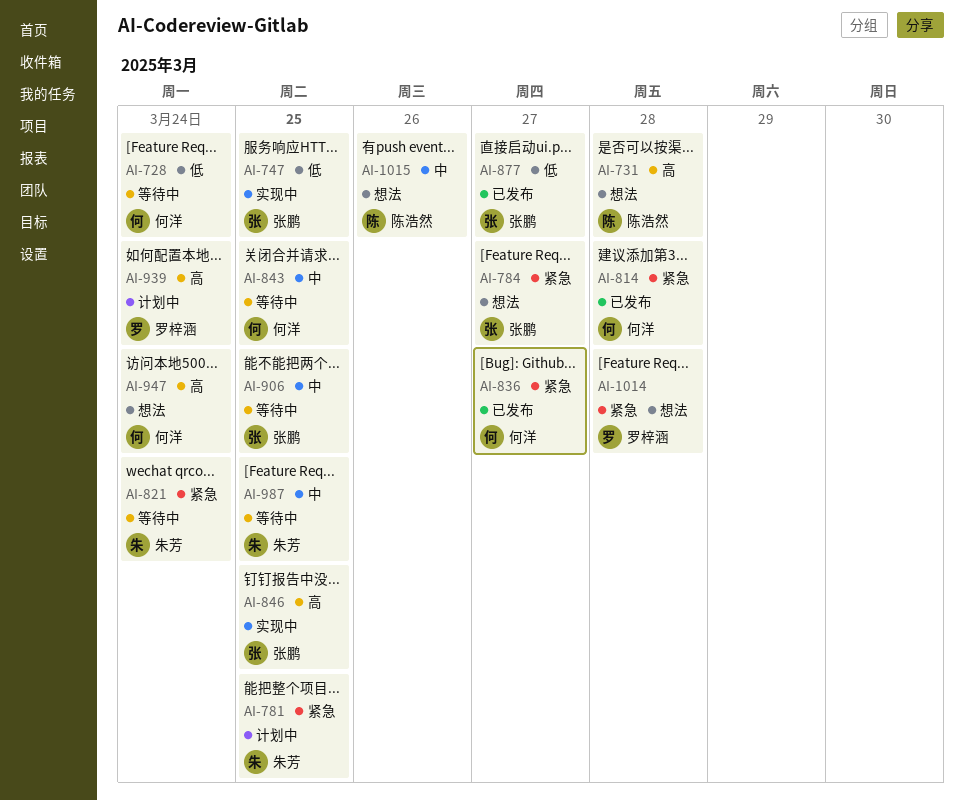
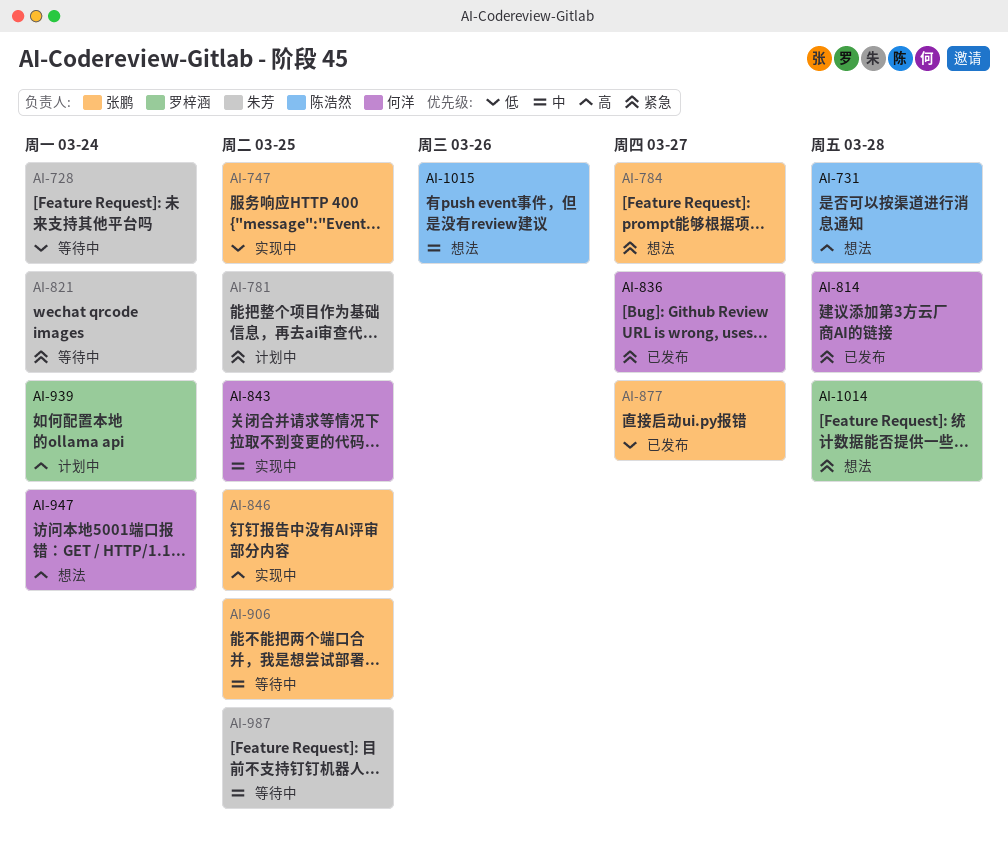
AI-728, owner: 何洋 -> 朱芳
AI-843, status: 等待中 -> 实现中

